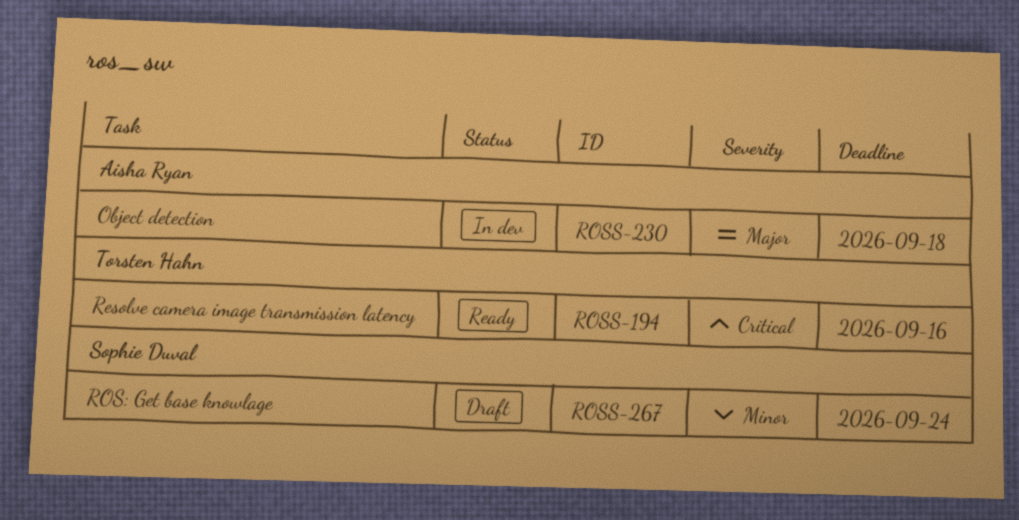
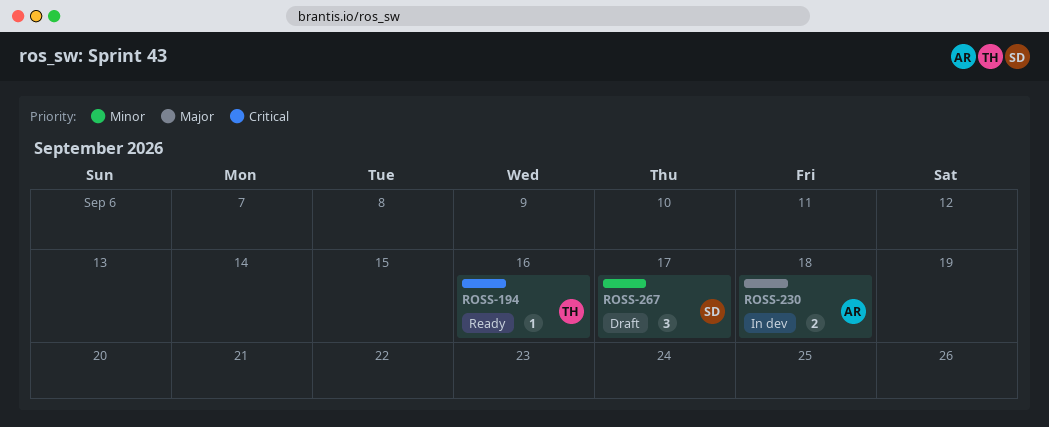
ROSS-267, due: Sep 24 -> Sep 17

